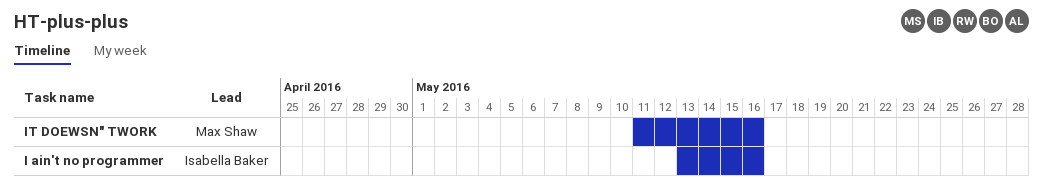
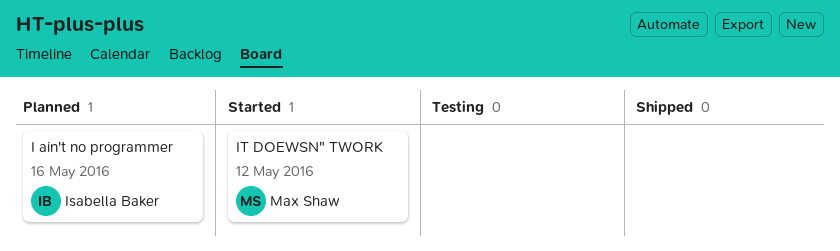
IT DOEWSN" TWORK, due: May 16 -> May 12

